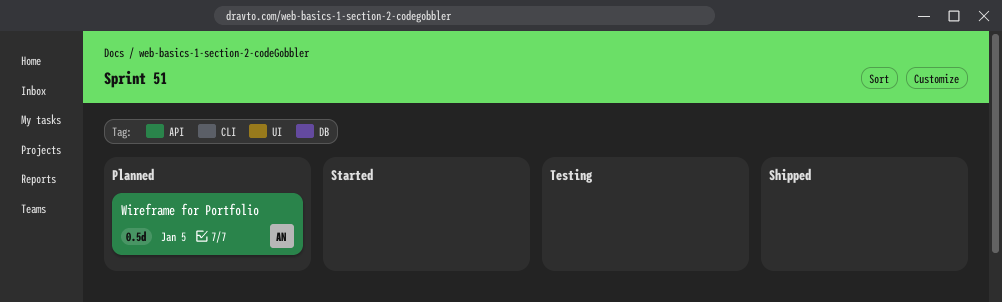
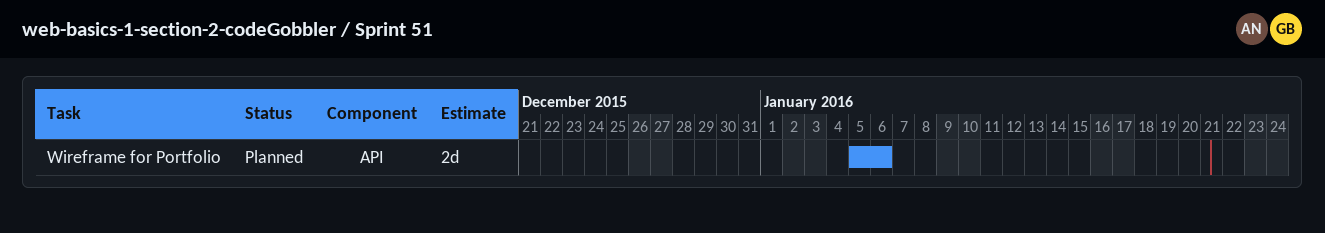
Wireframe for Portfolio, estimate: 0.5d -> 2d
Wireframe for Portfolio, due: Jan 5 -> Jan 6

